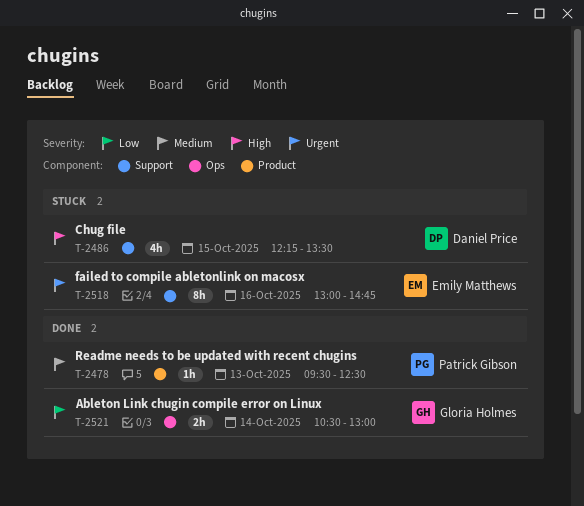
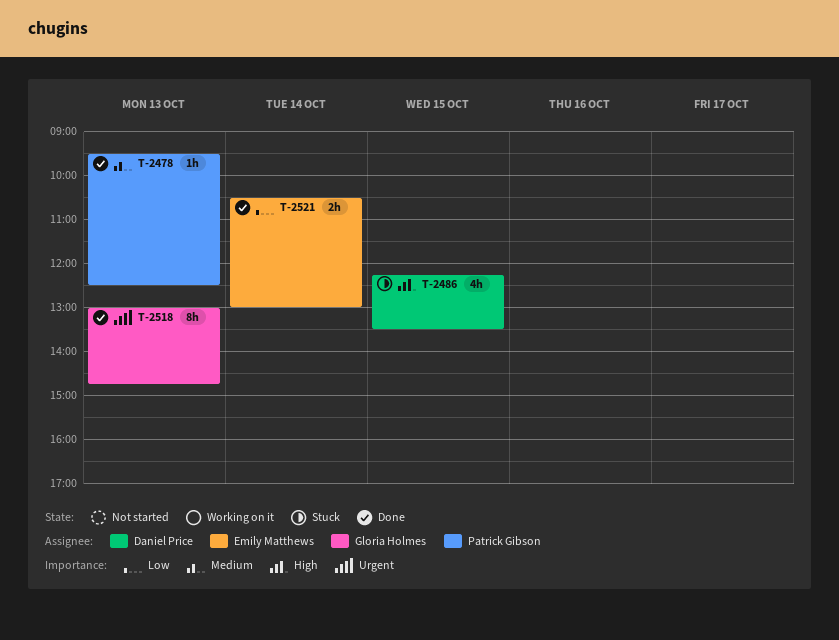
T-2518, status: Stuck -> Done
T-2518, owner: Emily Matthews -> Gloria Holmes
T-2518, day: Oct 16 -> Oct 13
T-2521, owner: Gloria Holmes -> Emily Matthews

